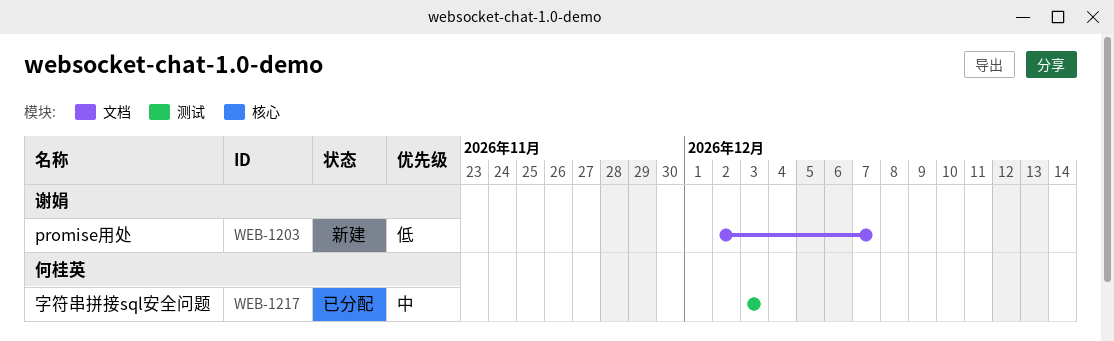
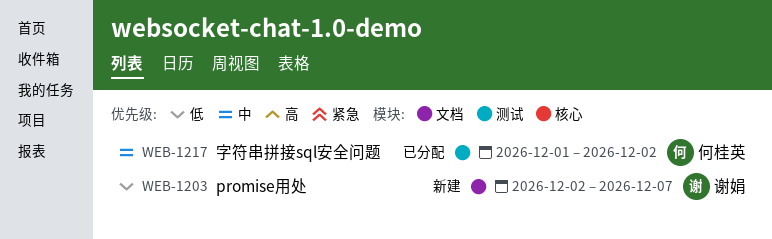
WEB-1217, start: Dec 3 -> Dec 1
WEB-1217, due: Dec 3 -> Dec 2

